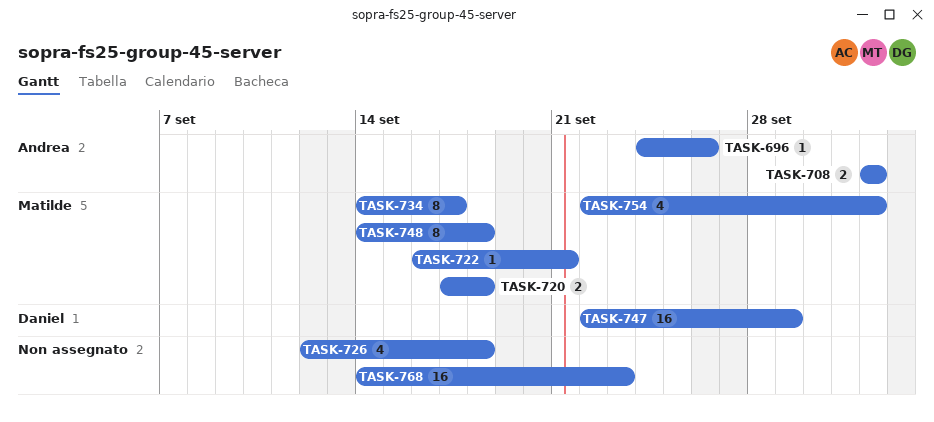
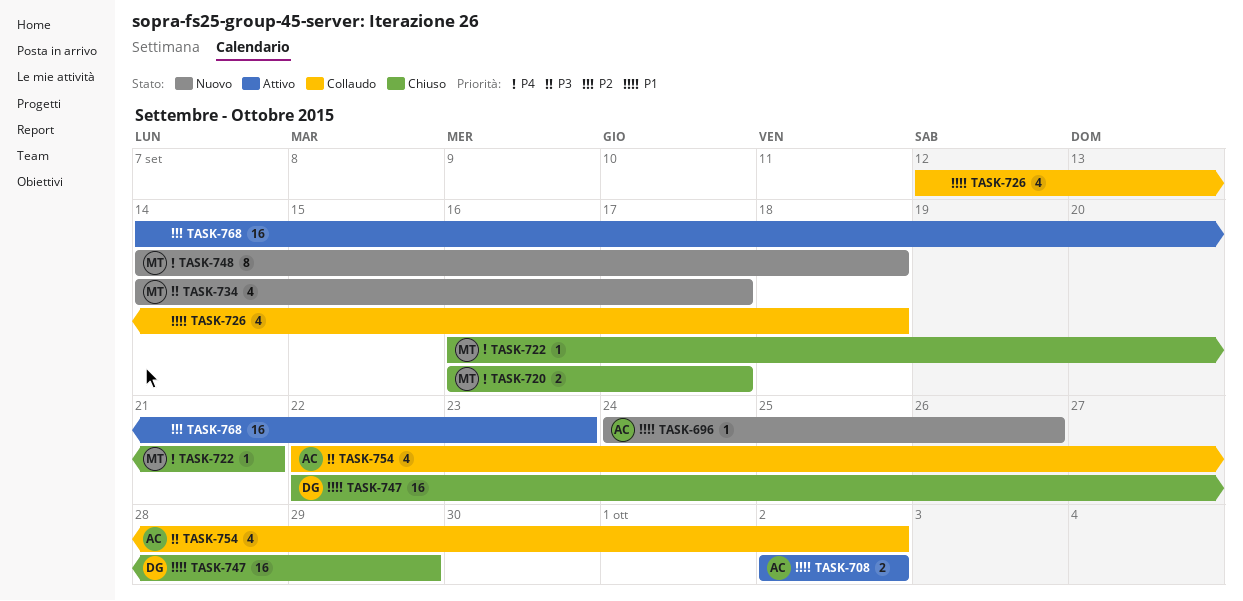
TASK-720, start: Sep 17 -> Sep 16
TASK-720, due: Sep 18 -> Sep 17
TASK-734, estimate: 8 -> 4
TASK-754, owner: Matilde -> Andrea

